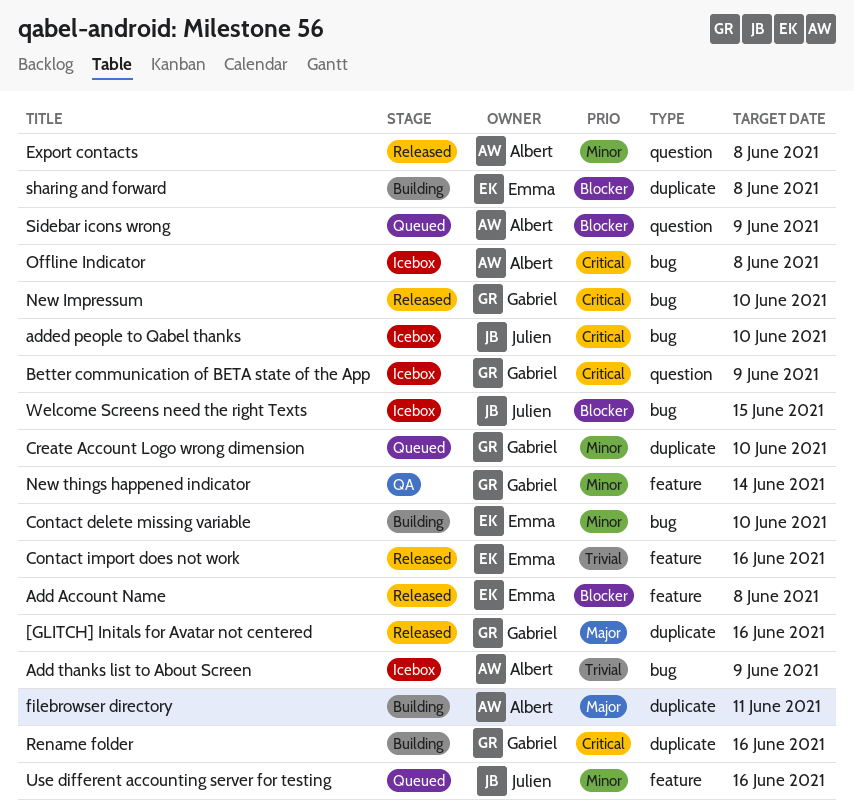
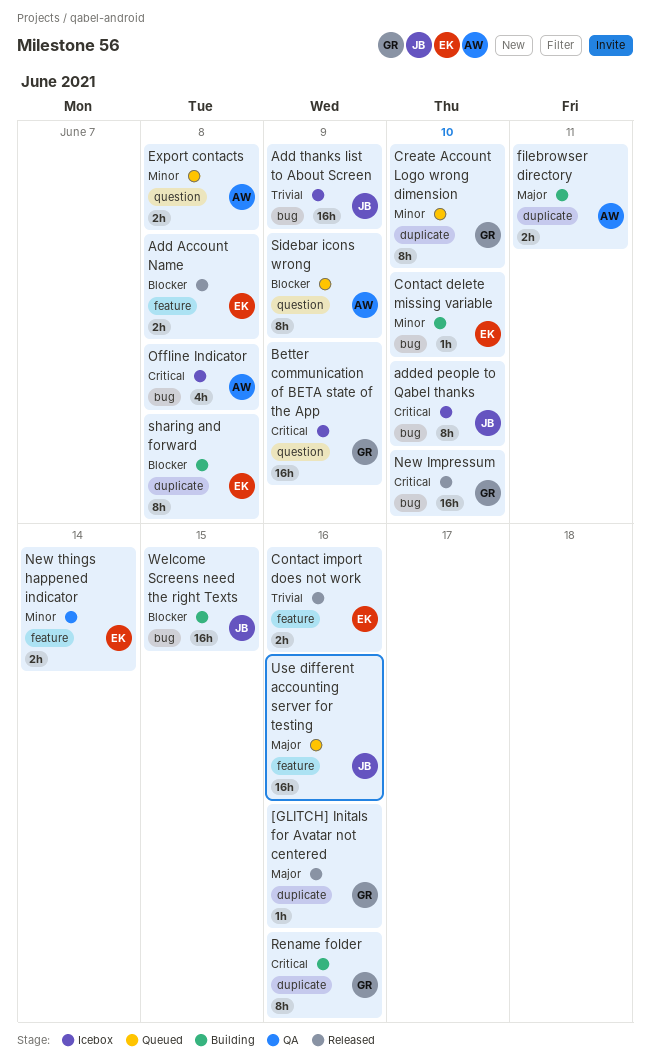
Add thanks list to About Screen, owner: Albert -> Julien
Export contacts, status: Released -> Queued
New things happened indicator, owner: Gabriel -> Emma
Use different accounting server for testing, priority: Minor -> Major
Welcome Screens need the right Texts, status: Icebox -> Building

